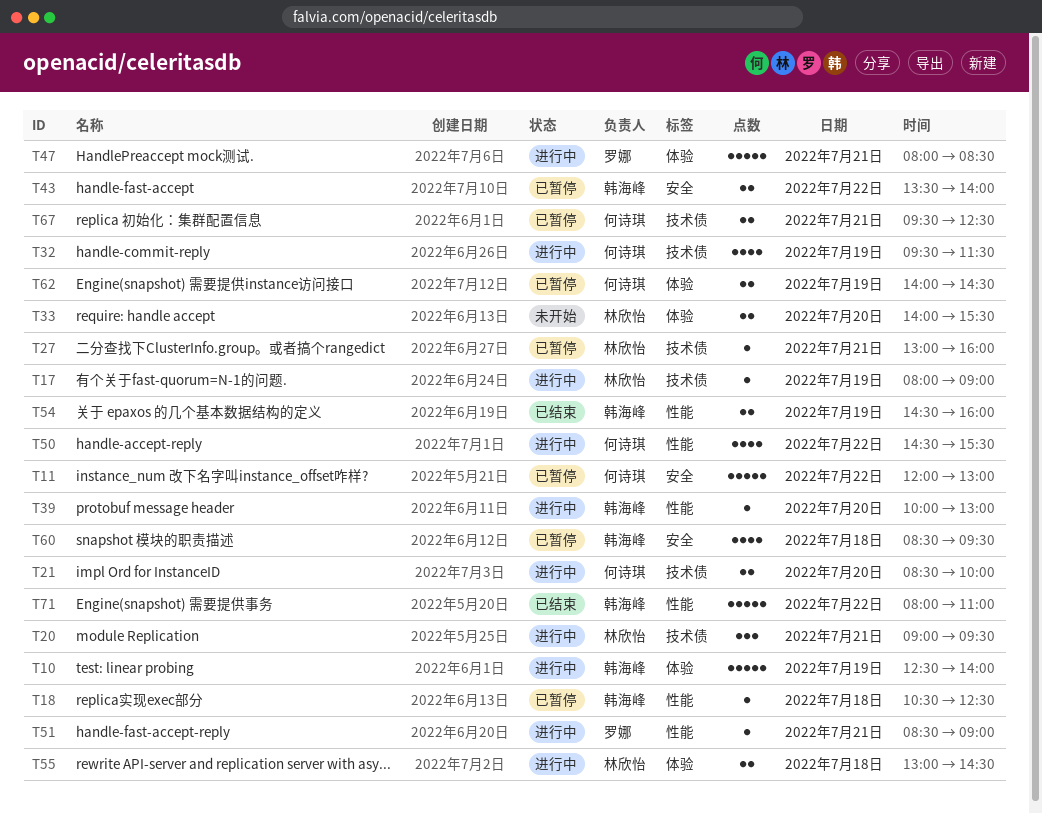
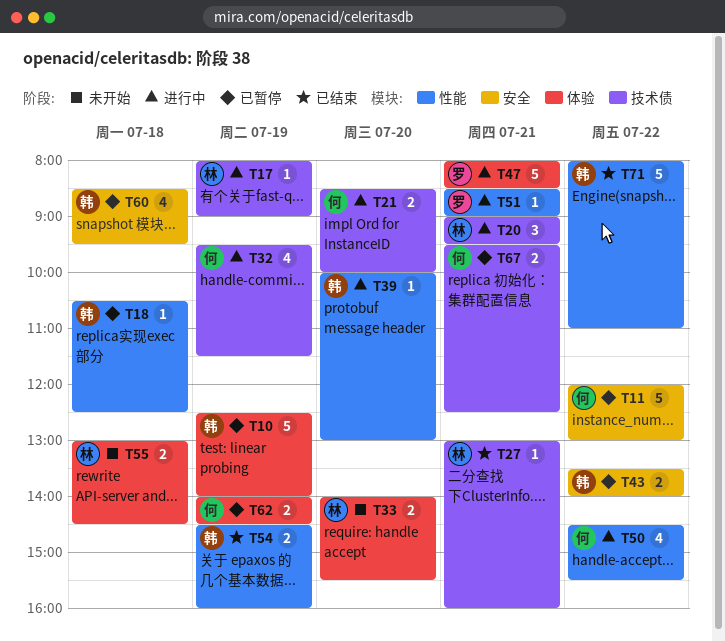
T10, status: 进行中 -> 已暂停
T27, status: 已暂停 -> 已结束
T55, status: 进行中 -> 未开始

